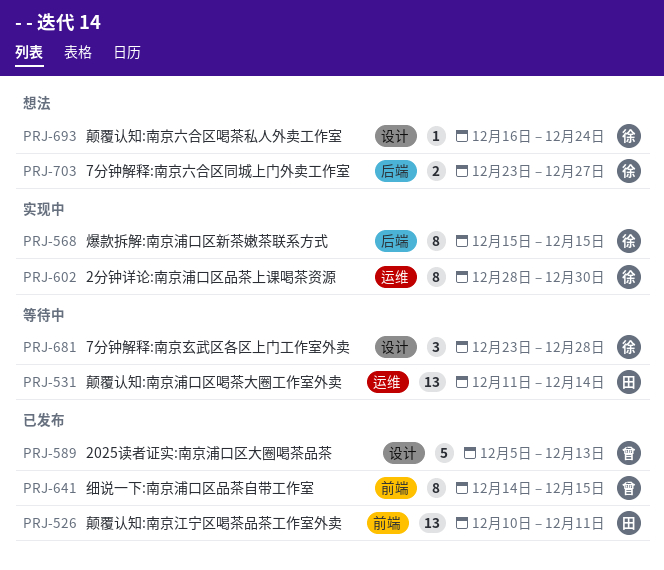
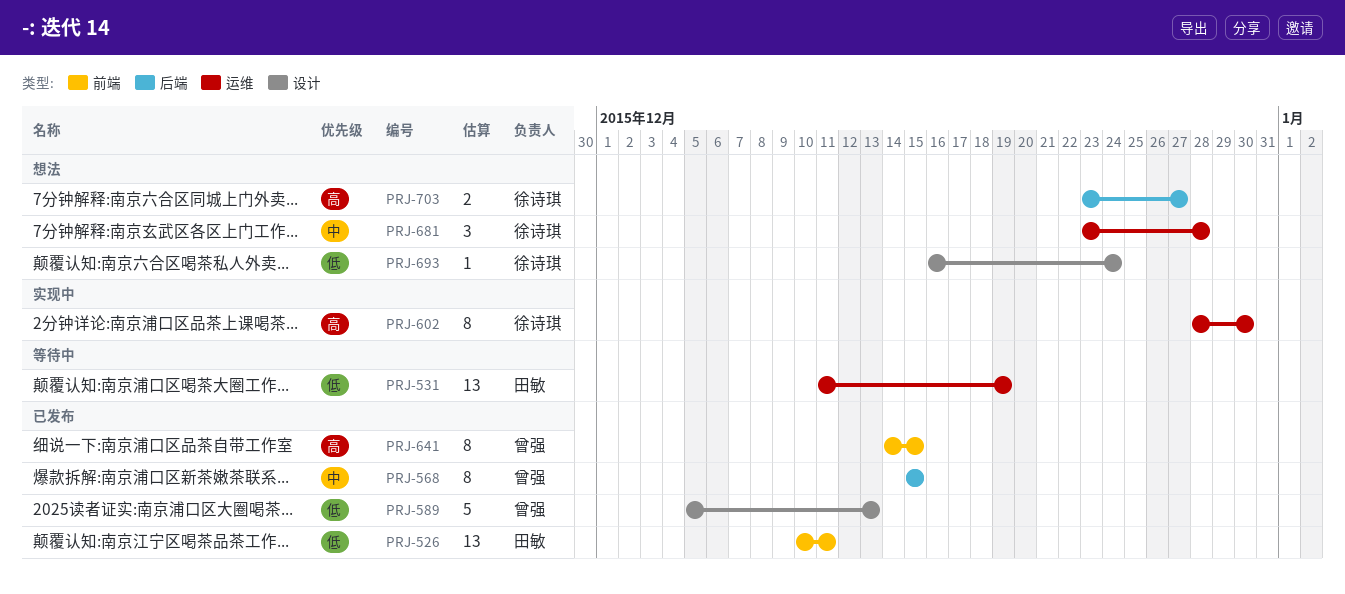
PRJ-531, due: Dec 14 -> Dec 19
PRJ-568, status: 实现中 -> 已发布
PRJ-568, owner: 徐诗琪 -> 曾强
PRJ-681, status: 等待中 -> 想法
PRJ-681, label: 设计 -> 运维

